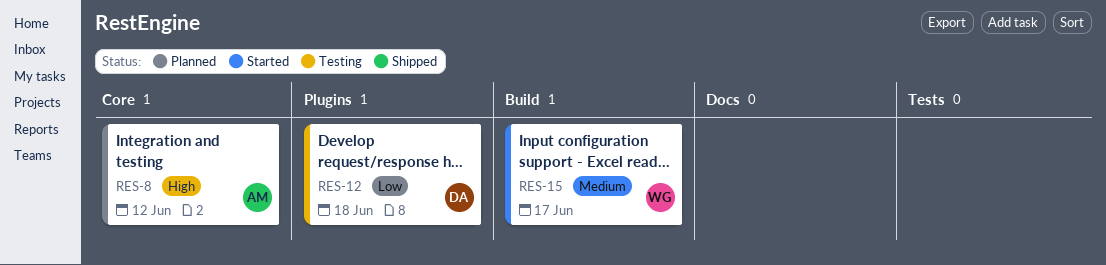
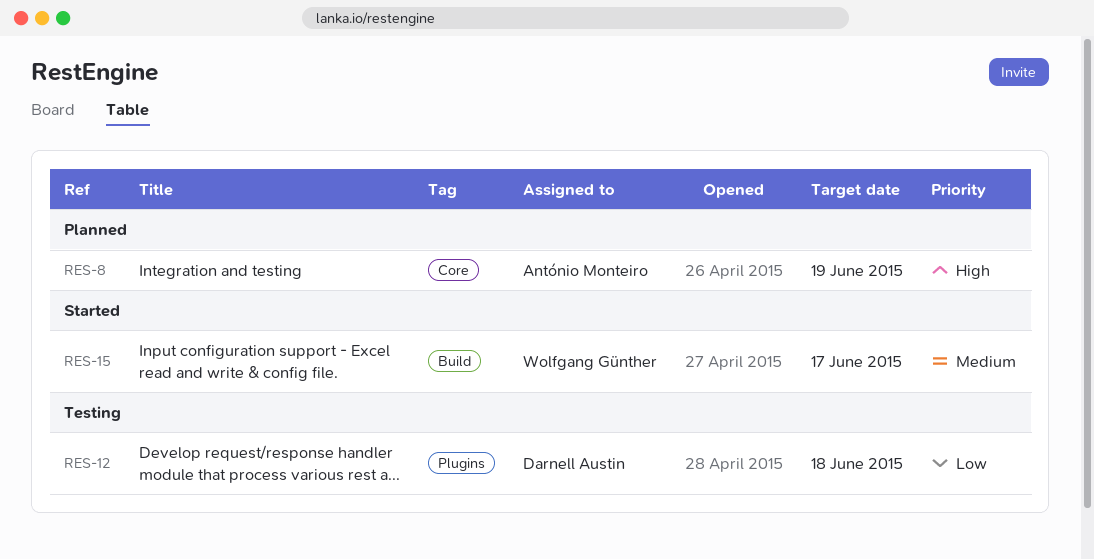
RES-8, due: Jun 12 -> Jun 19

